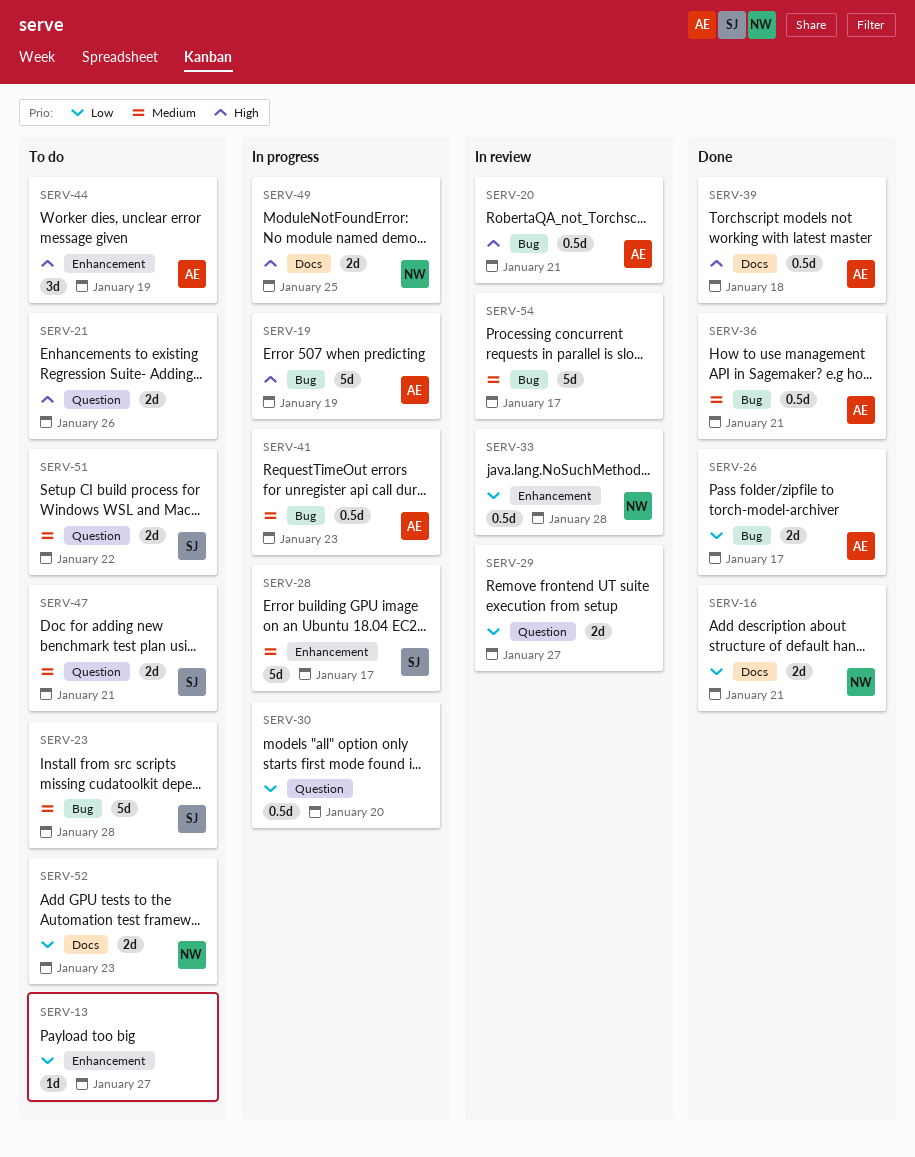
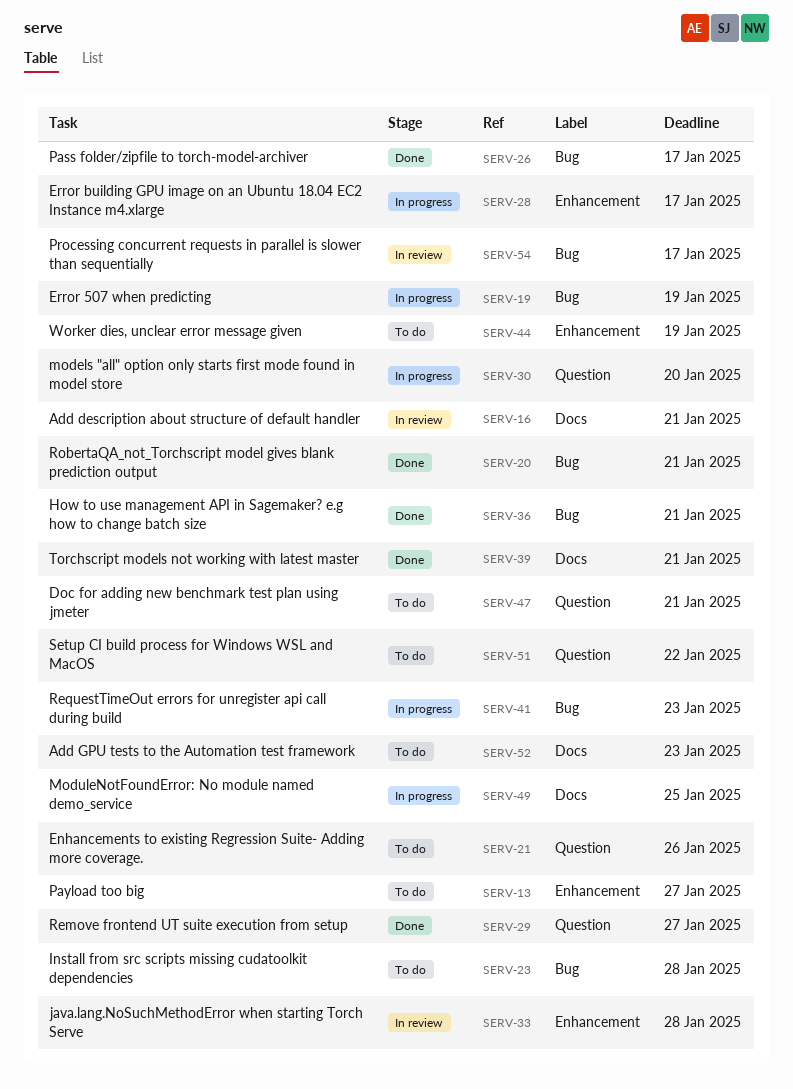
SERV-16, status: Done -> In review
SERV-20, status: In review -> Done
SERV-29, status: In review -> Done
SERV-39, due: Jan 18 -> Jan 21

